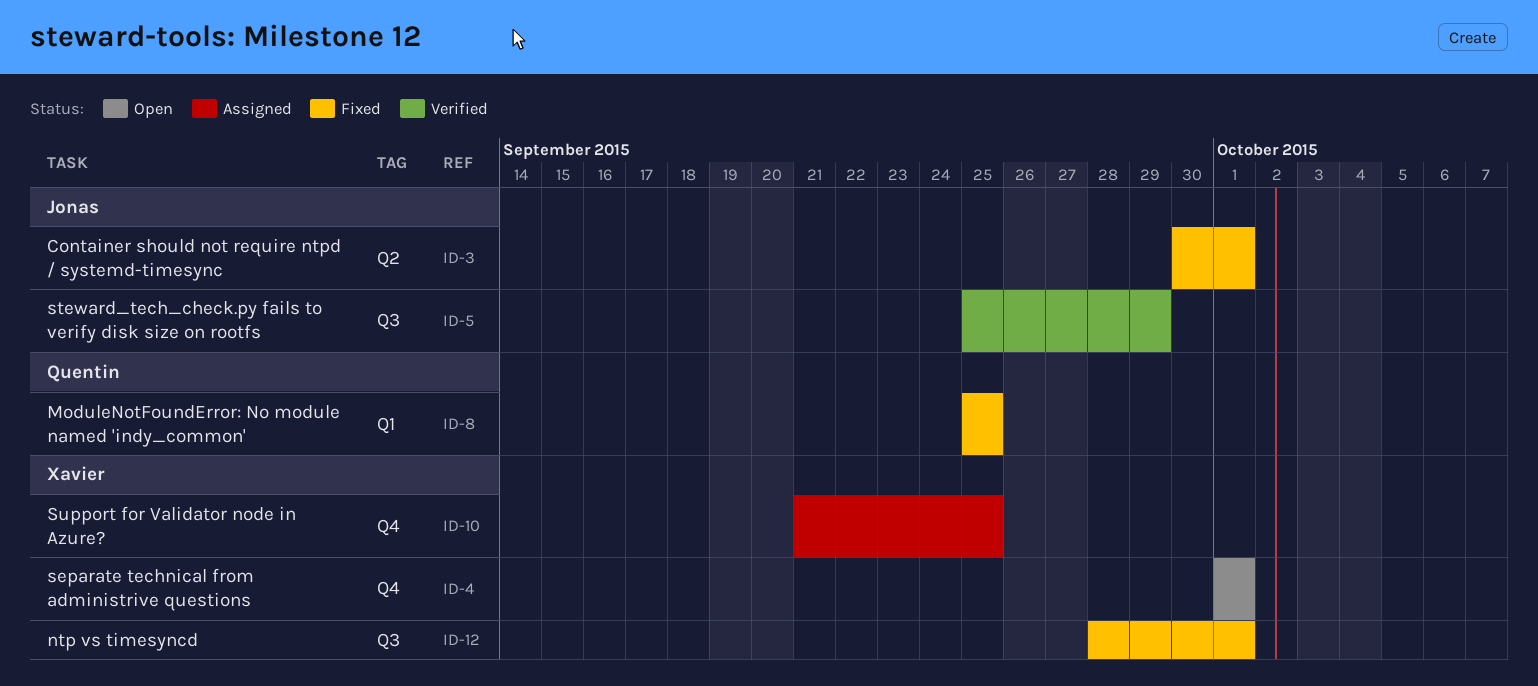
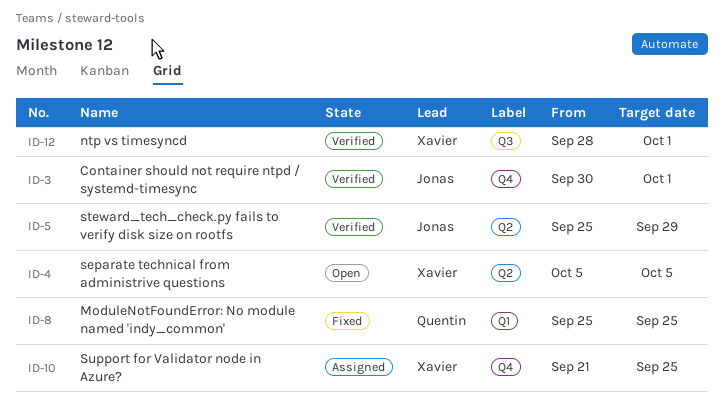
ID-3, status: Fixed -> Verified
ID-3, label: Q2 -> Q4
ID-4, label: Q4 -> Q2
ID-4, start: Oct 1 -> Oct 5
ID-4, due: Oct 1 -> Oct 5
ID-5, label: Q3 -> Q2
ID-12, status: Fixed -> Verified

